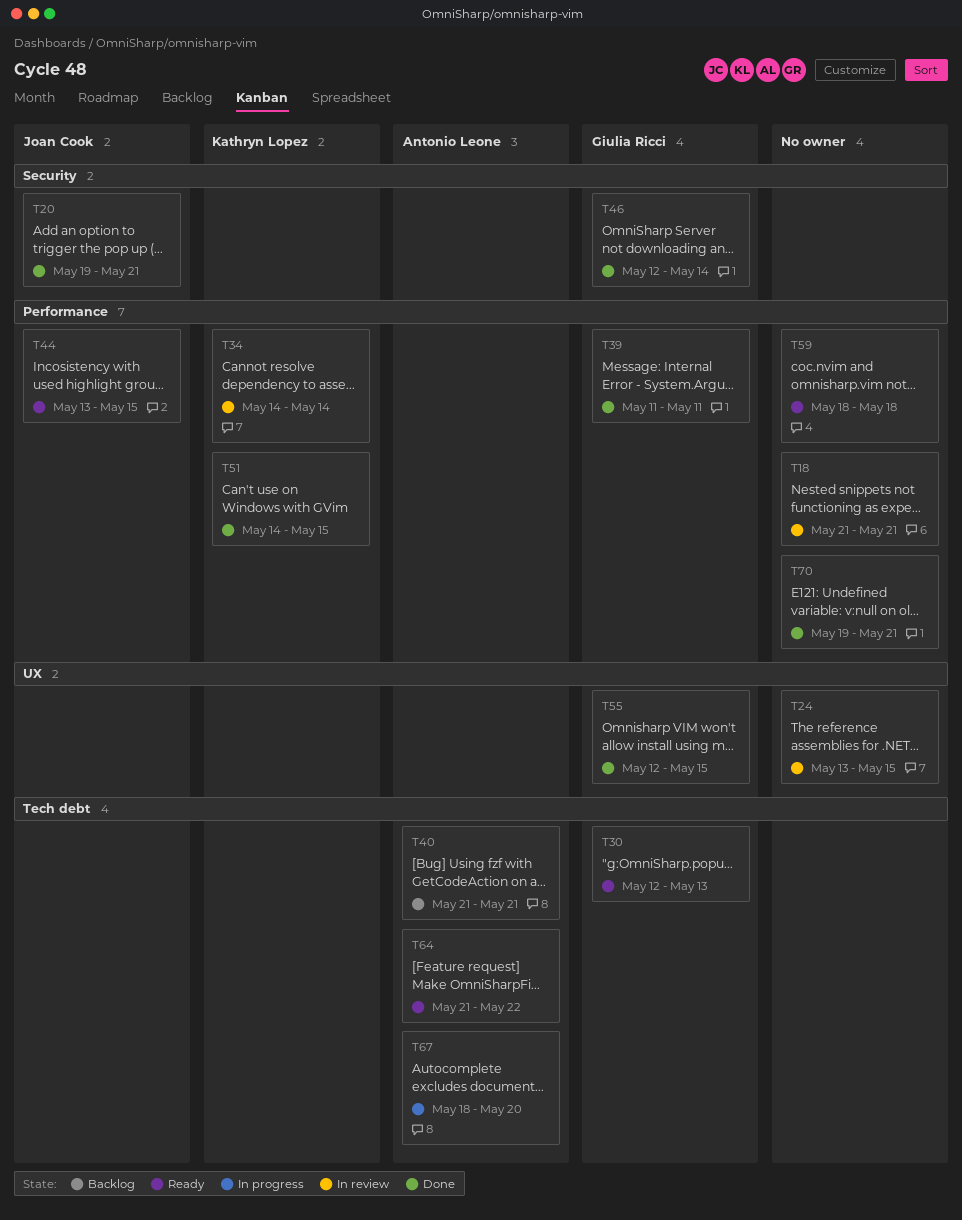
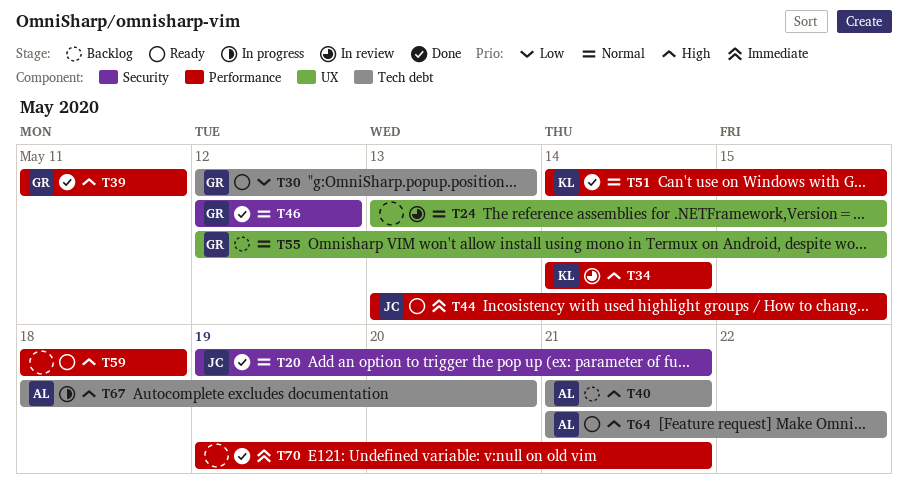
T18: present -> none
T46, due: May 14 -> May 12
T55, status: Done -> Backlog

